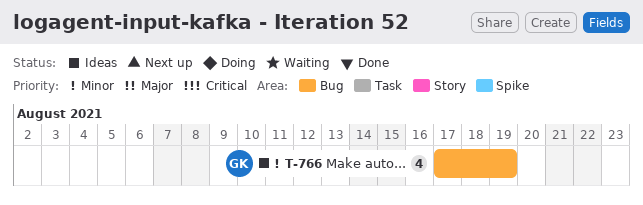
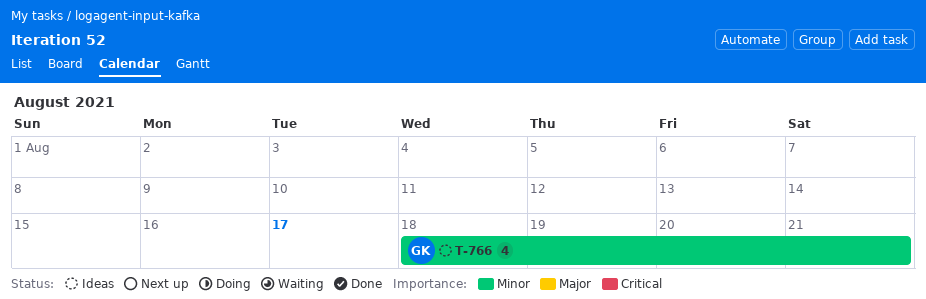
T-766, start: Aug 17 -> Aug 18
T-766, due: Aug 19 -> Aug 21

